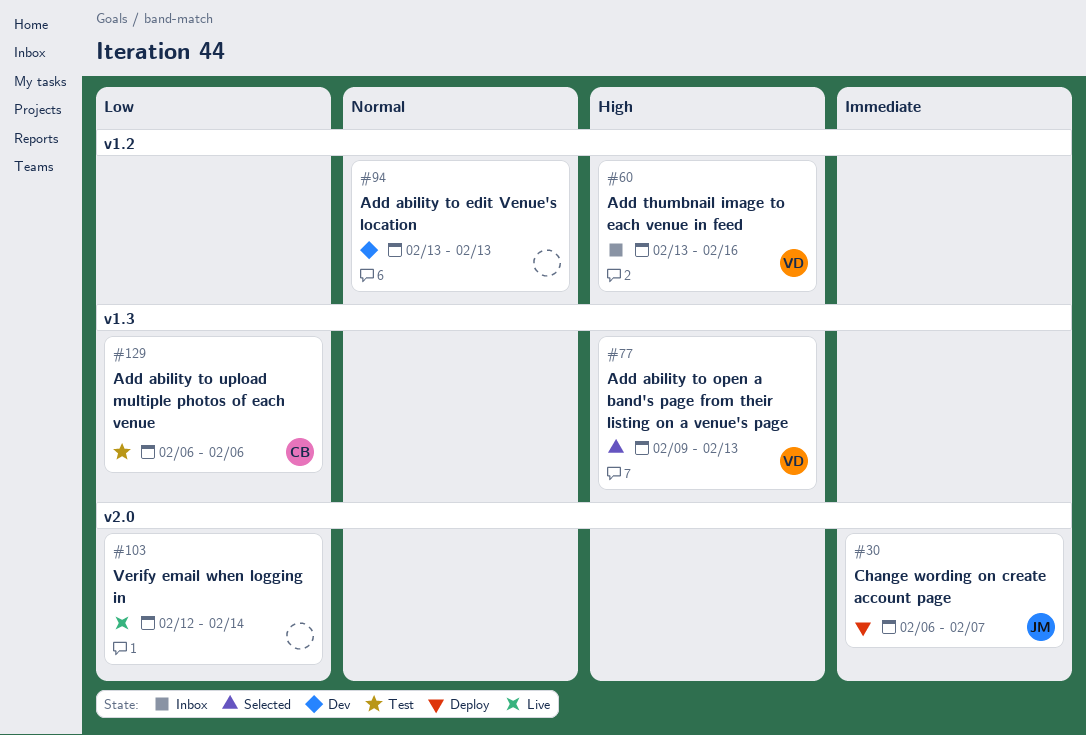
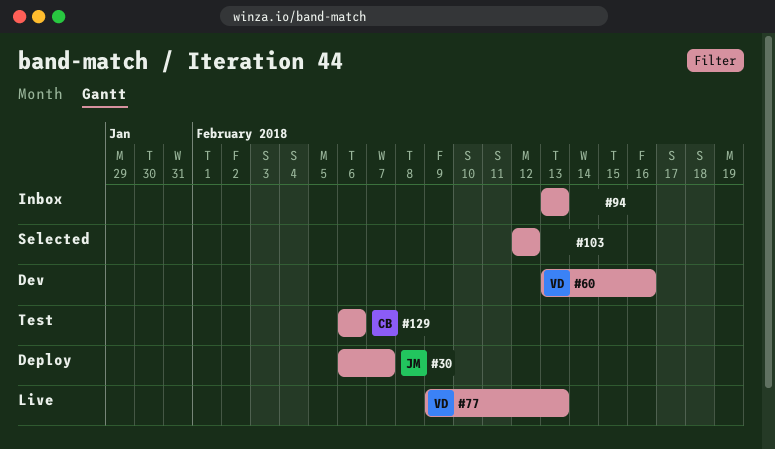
#60, status: Inbox -> Dev
#77, status: Selected -> Live
#94, status: Dev -> Inbox
#103, status: Live -> Selected
#103, due: Feb 14 -> Feb 12

